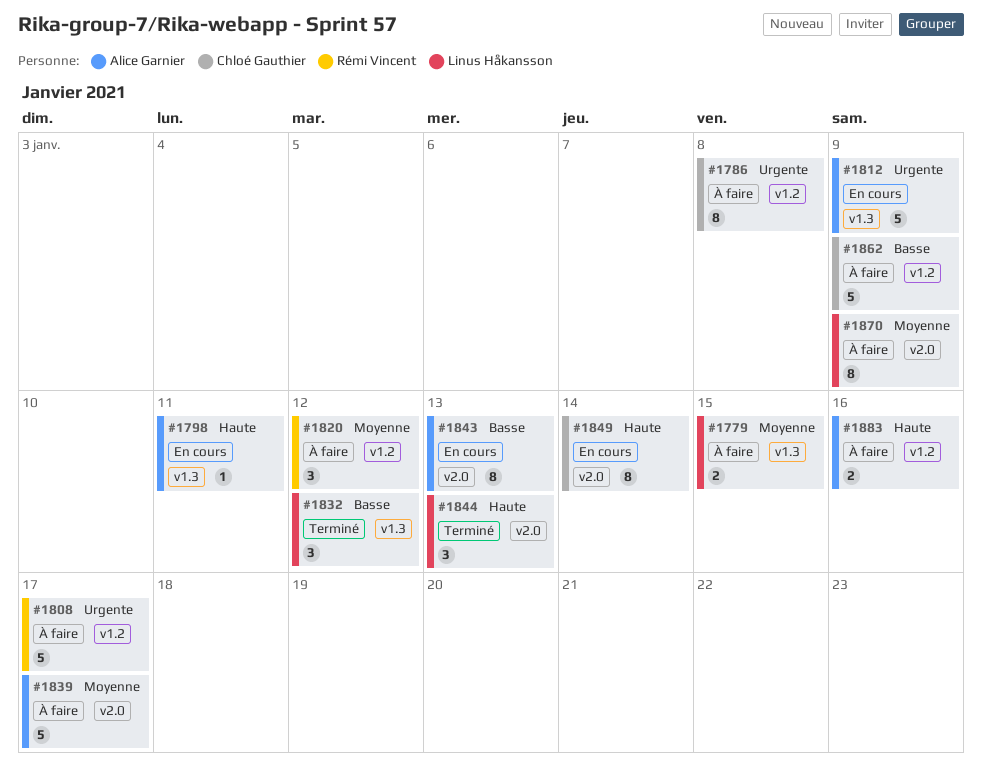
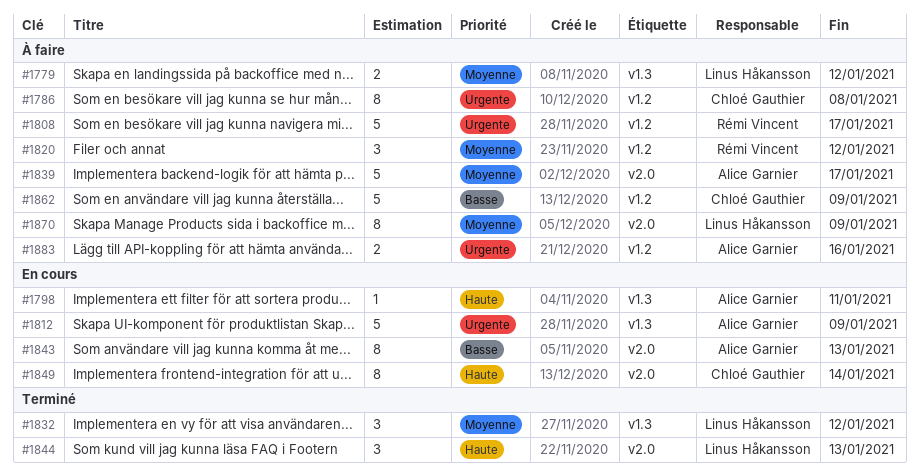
#1779, due: Jan 15 -> Jan 12
#1832, priority: Basse -> Moyenne
#1883, priority: Haute -> Urgente

